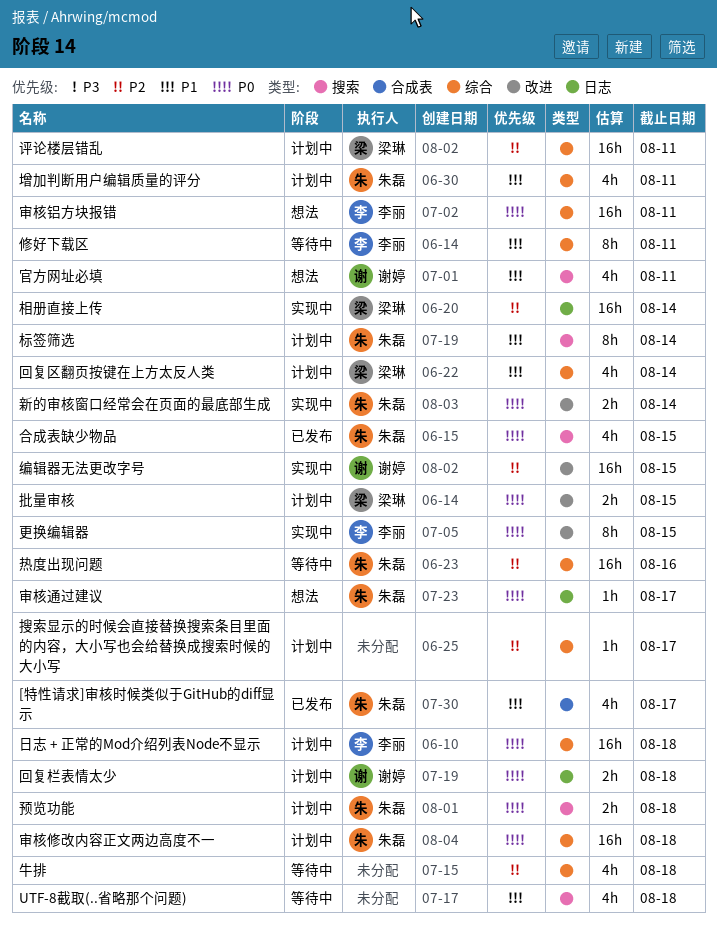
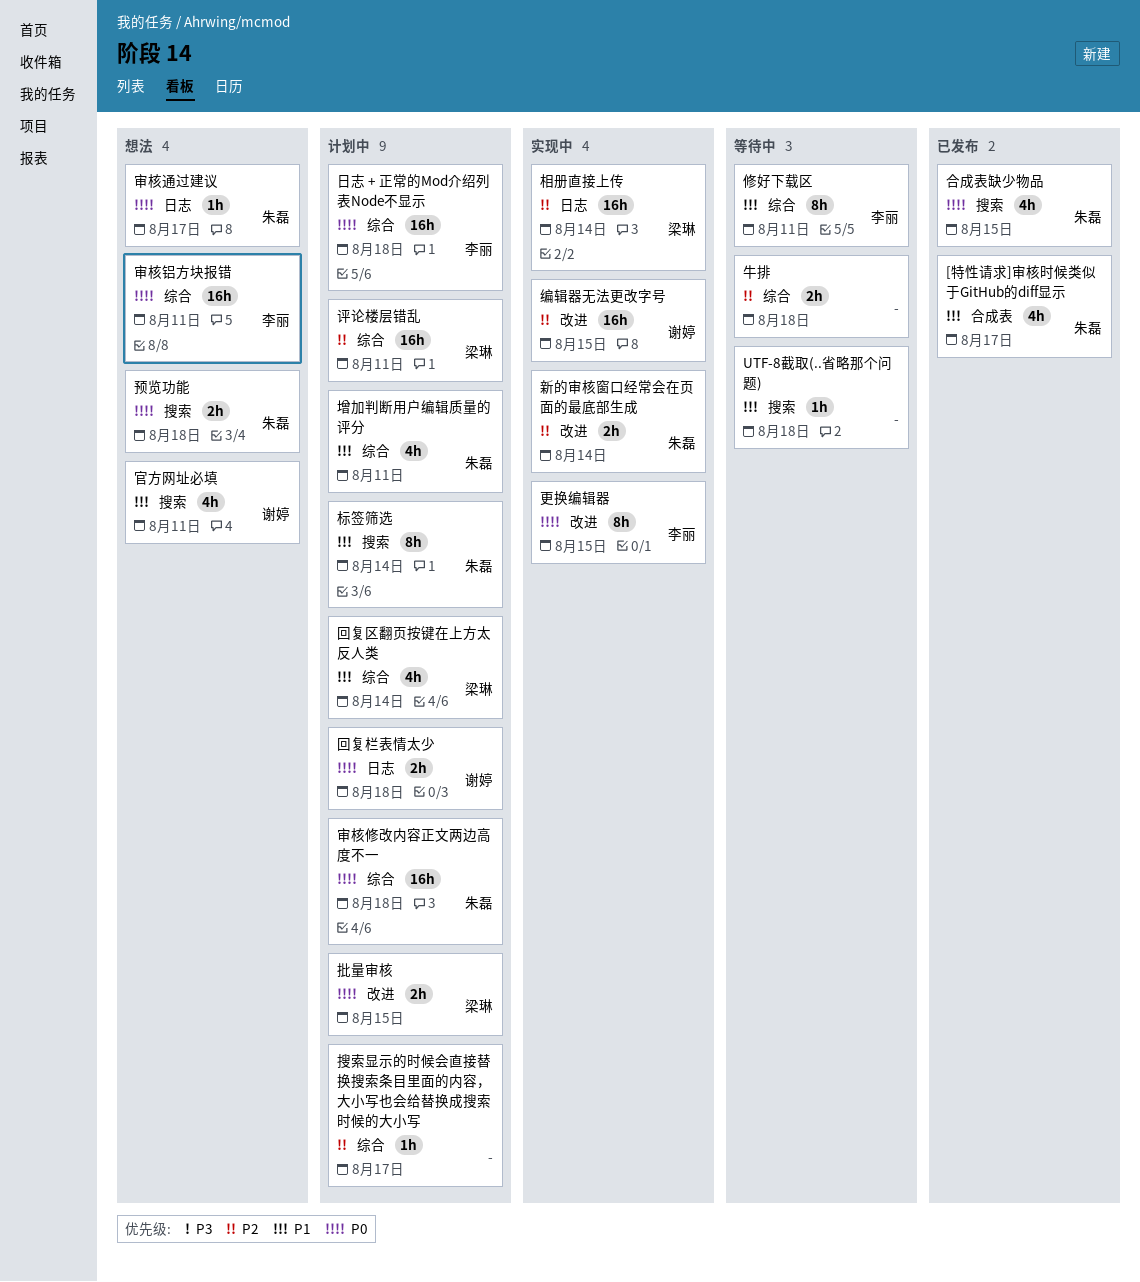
UTF-8截取(..省略那个问题), estimate: 4h -> 1h
新的审核窗口经常会在页面的最底部生成, priority: P0 -> P2
热度出现问题: present -> none
牛排, estimate: 4h -> 2h
预览功能, status: 计划中 -> 想法

